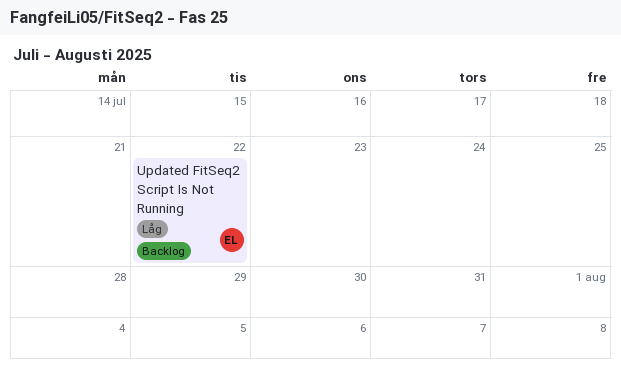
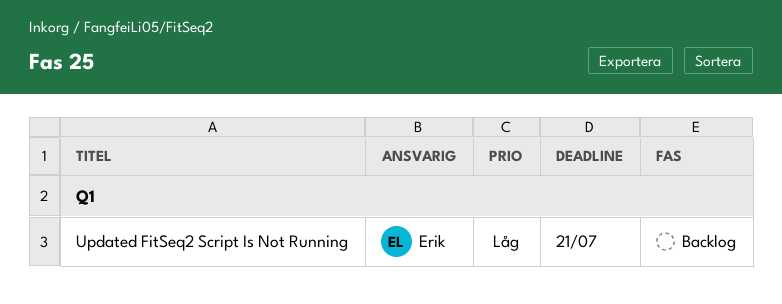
Updated FitSeq2 Script Is Not Running, due: Jul 22 -> Jul 21

